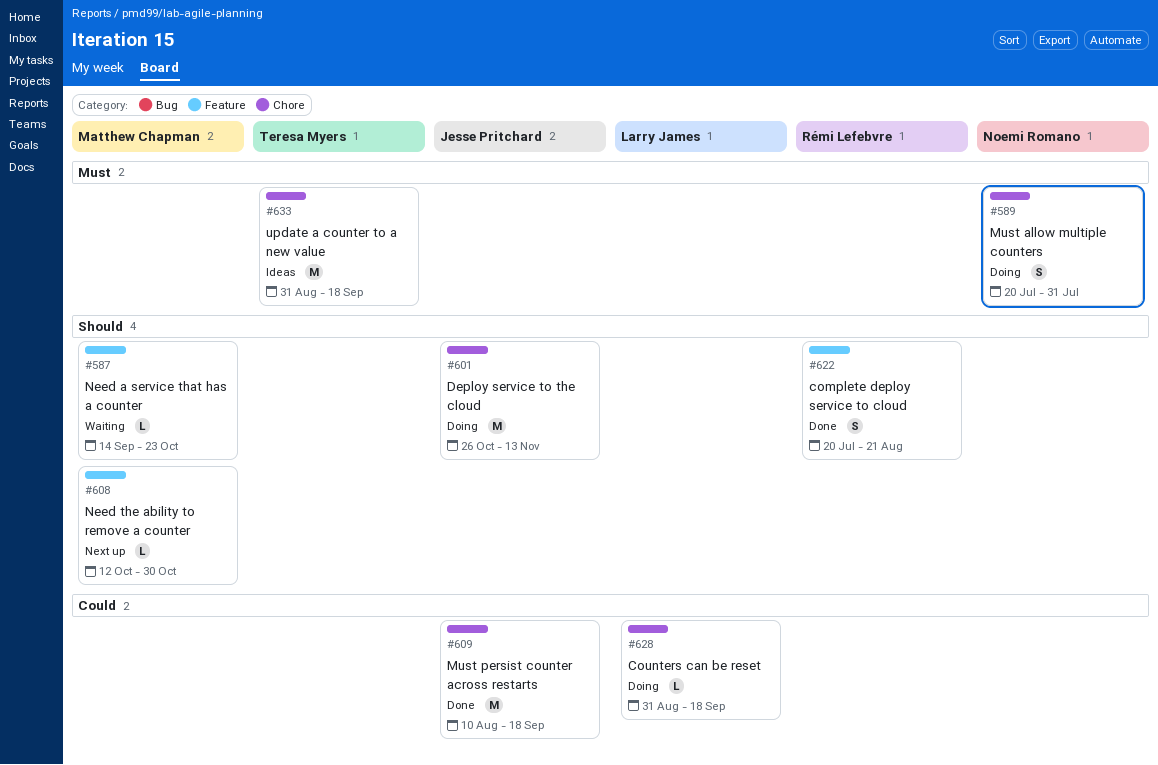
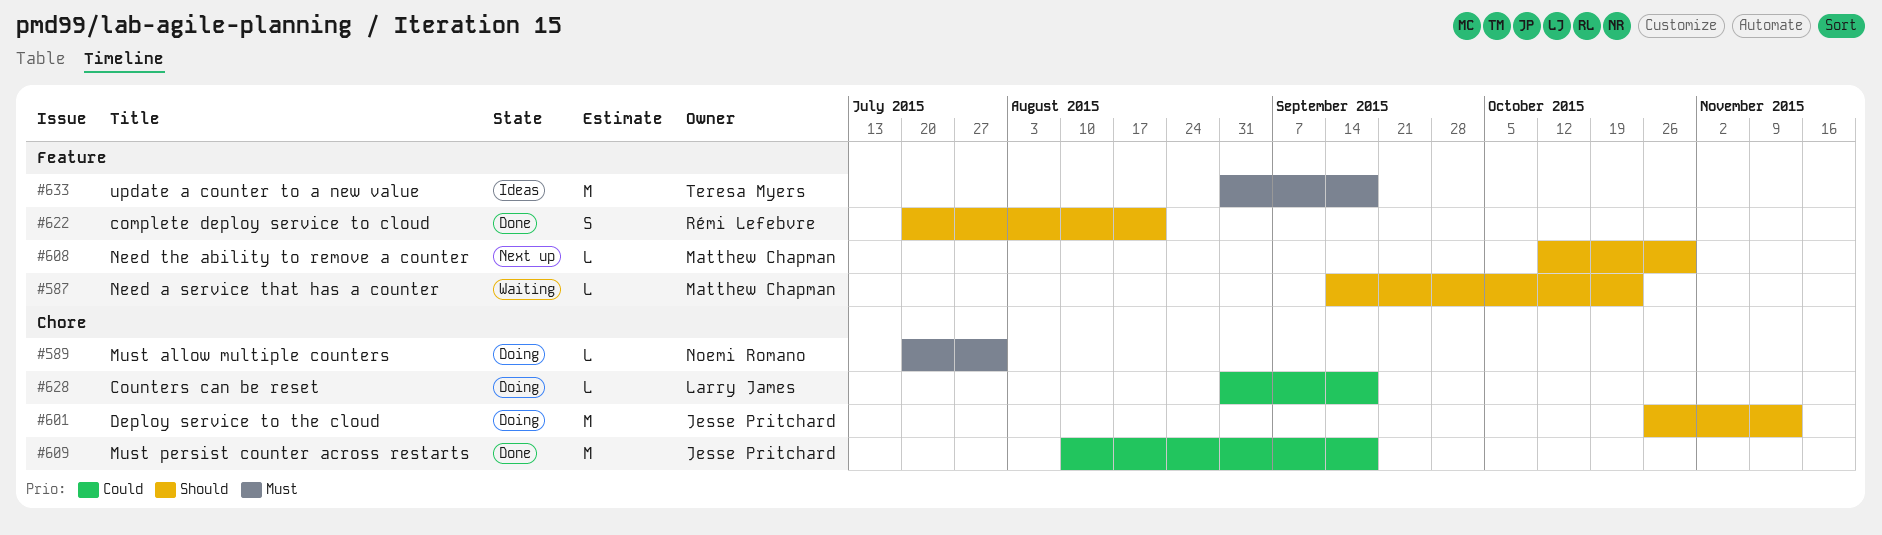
#589, estimate: S -> L
#633, label: Chore -> Feature

